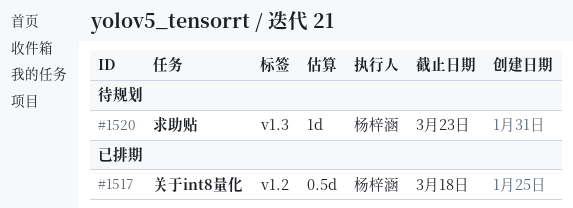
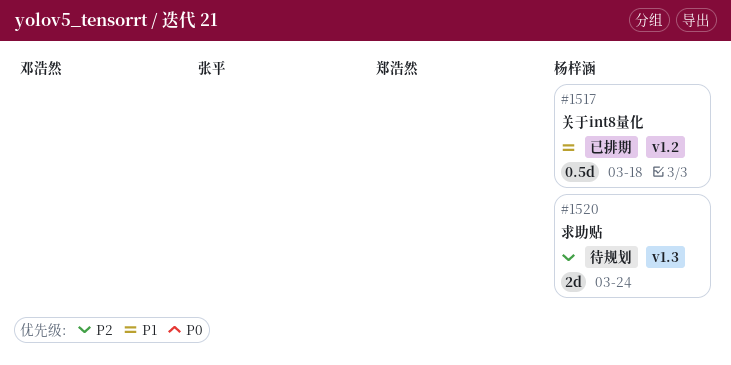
#1520, estimate: 1d -> 2d
#1520, due: Mar 23 -> Mar 24

